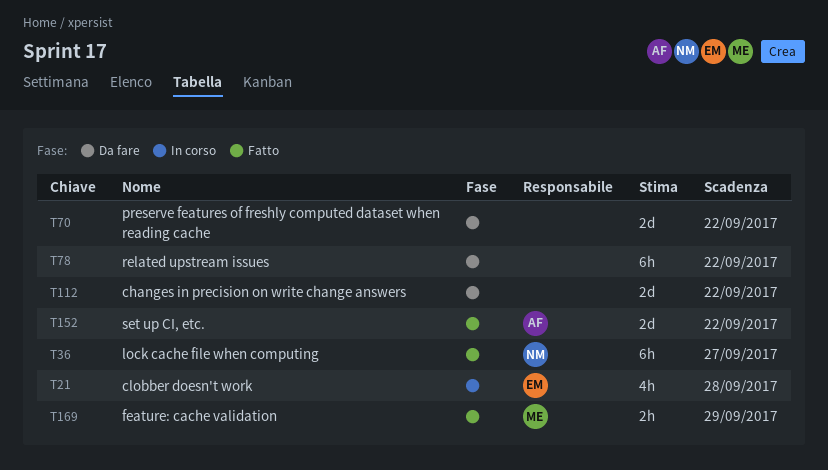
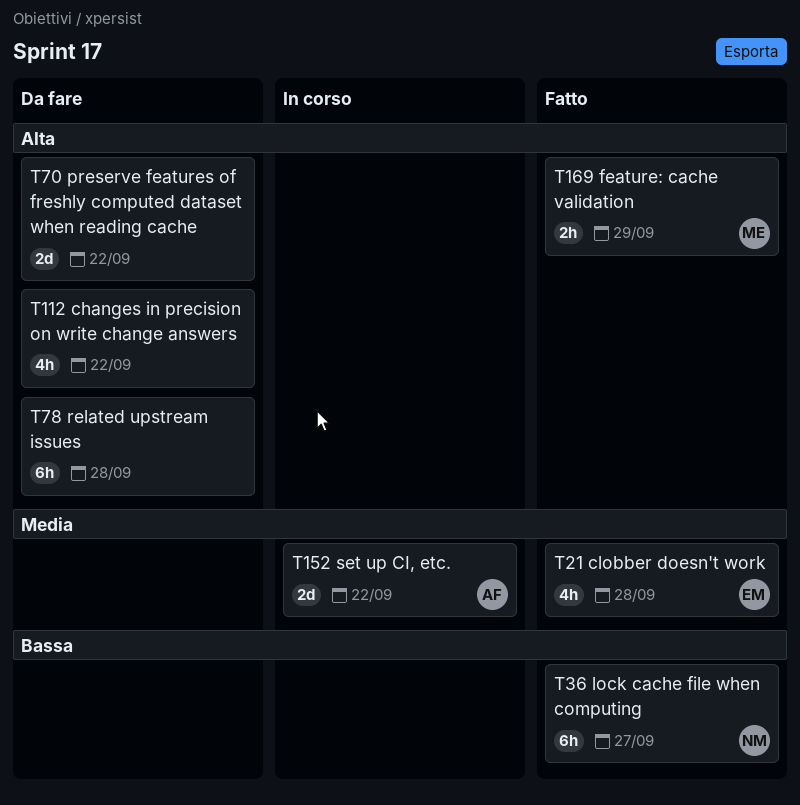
T21, status: In corso -> Fatto
T78, due: Sep 22 -> Sep 28
T112, estimate: 2d -> 4h
T152, status: Fatto -> In corso

